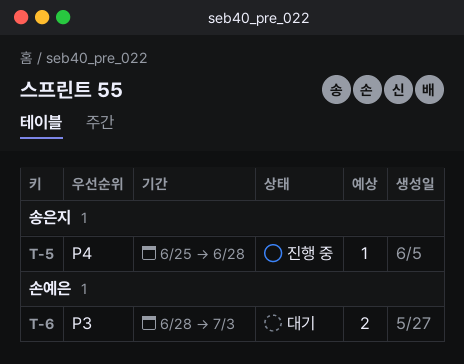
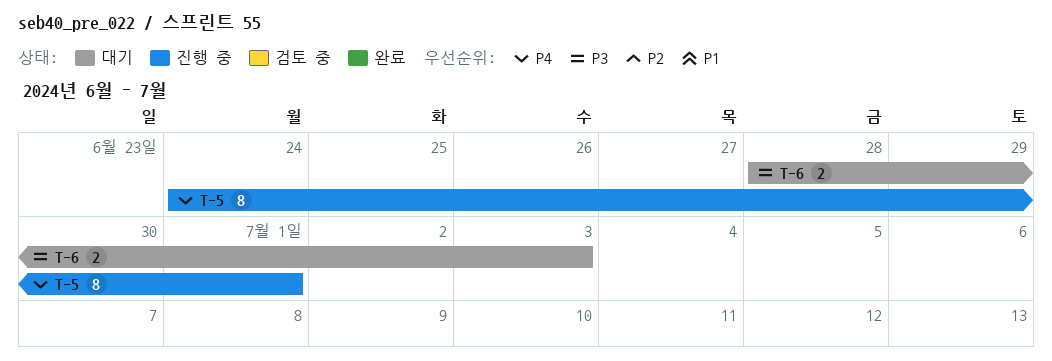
T-5, estimate: 1 -> 8
T-5, start: Jun 25 -> Jun 24
T-5, due: Jun 28 -> Jul 1

